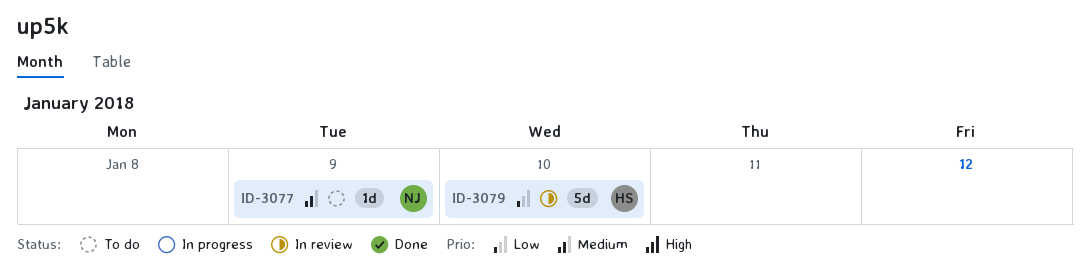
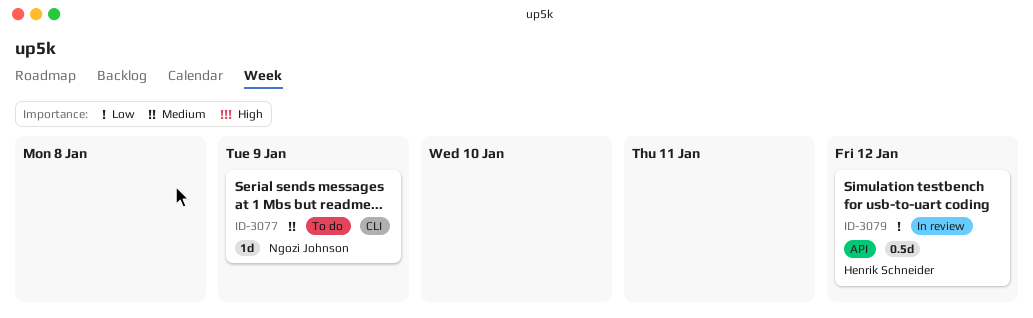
ID-3079, estimate: 5d -> 0.5d
ID-3079, due: Jan 10 -> Jan 12

